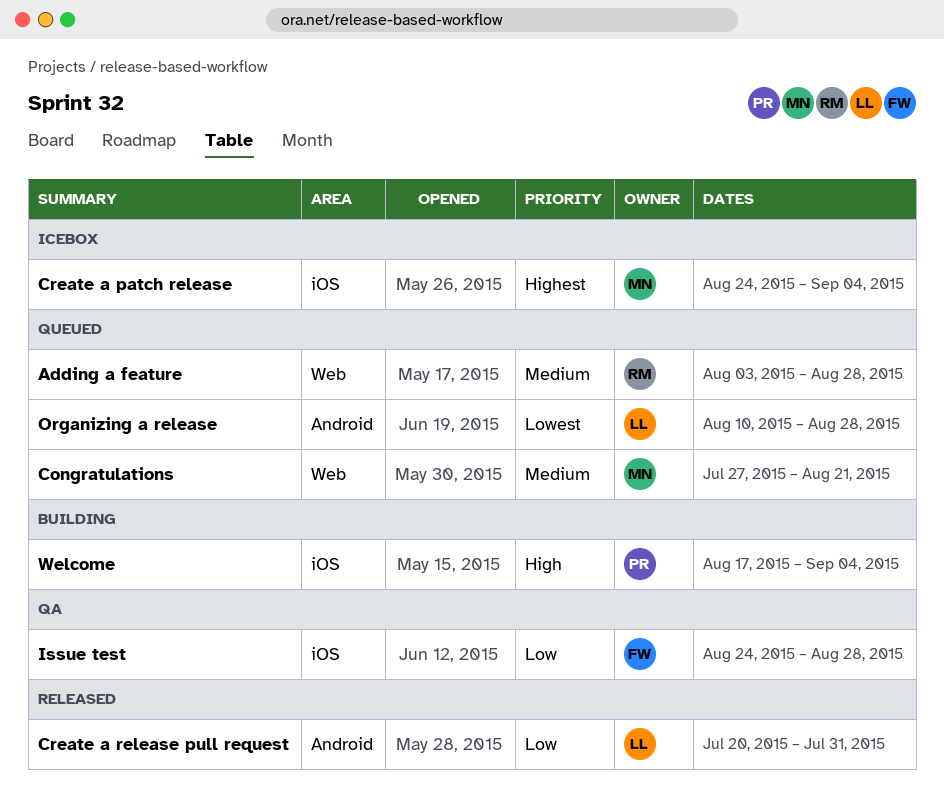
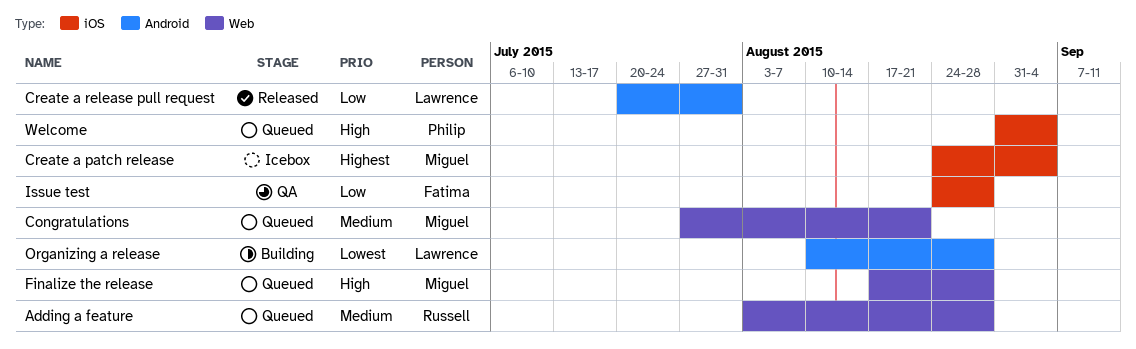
Finalize the release: none -> present
Organizing a release, status: Queued -> Building
Welcome, status: Building -> Queued
Welcome, start: Aug 17 -> Aug 31

